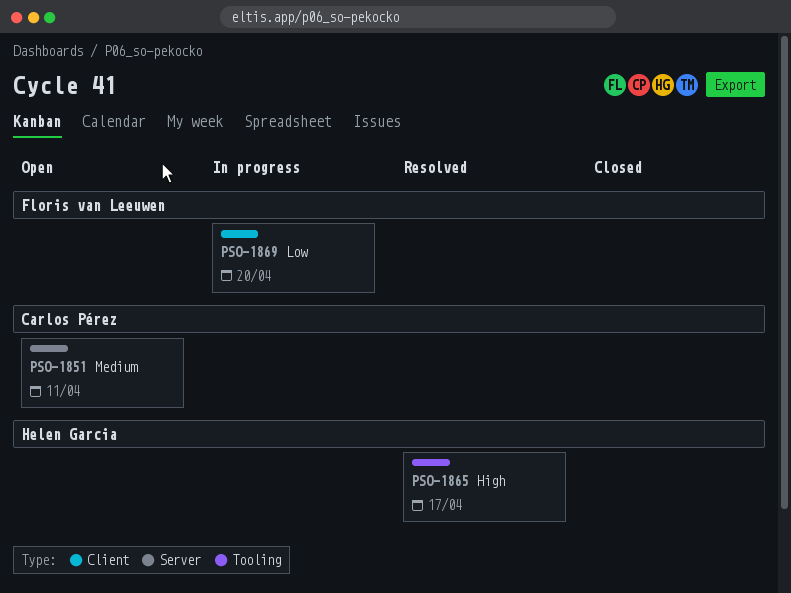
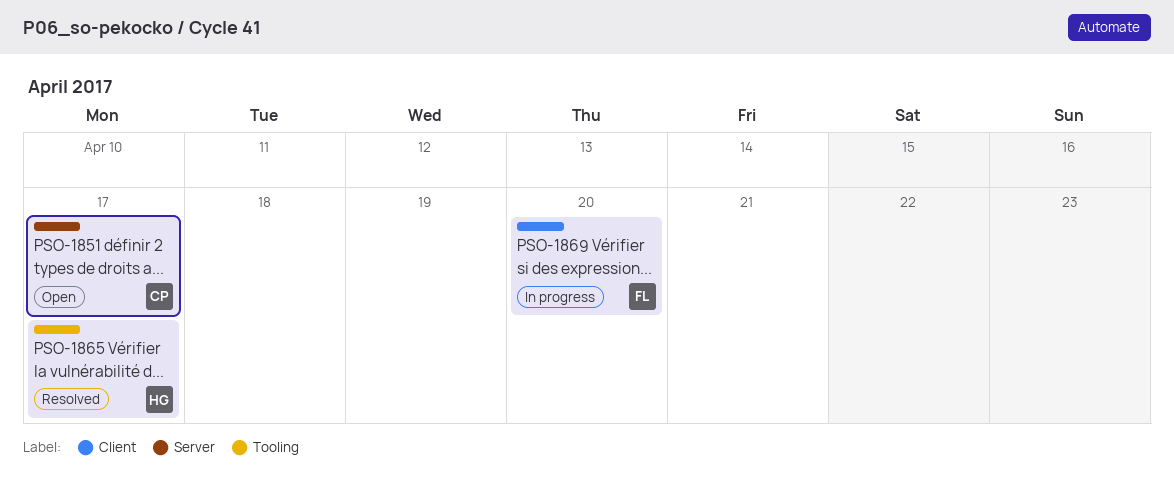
PSO-1851, due: Apr 11 -> Apr 17

